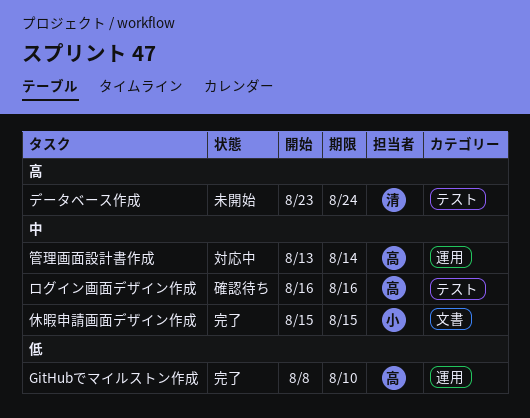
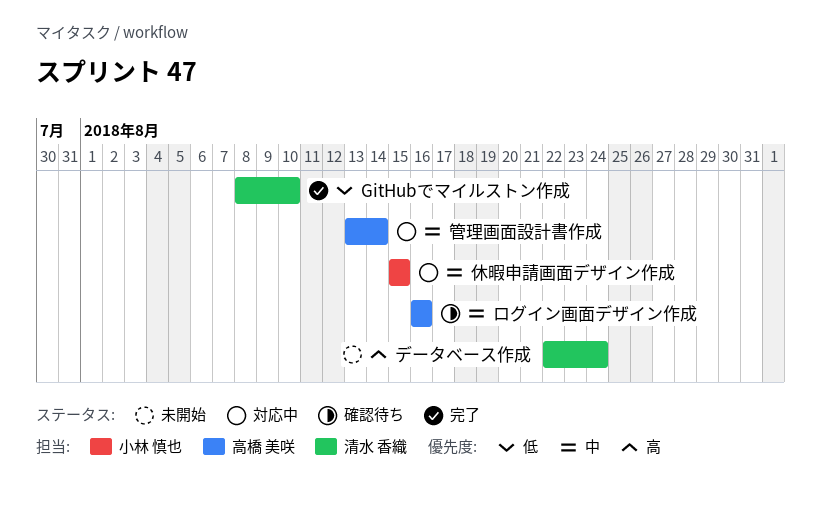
GitHubでマイルストン作成, owner: 高橋 美咲 -> 清水 香織
データベース作成, start: Aug 23 -> Aug 22
休暇申請画面デザイン作成, status: 完了 -> 対応中

